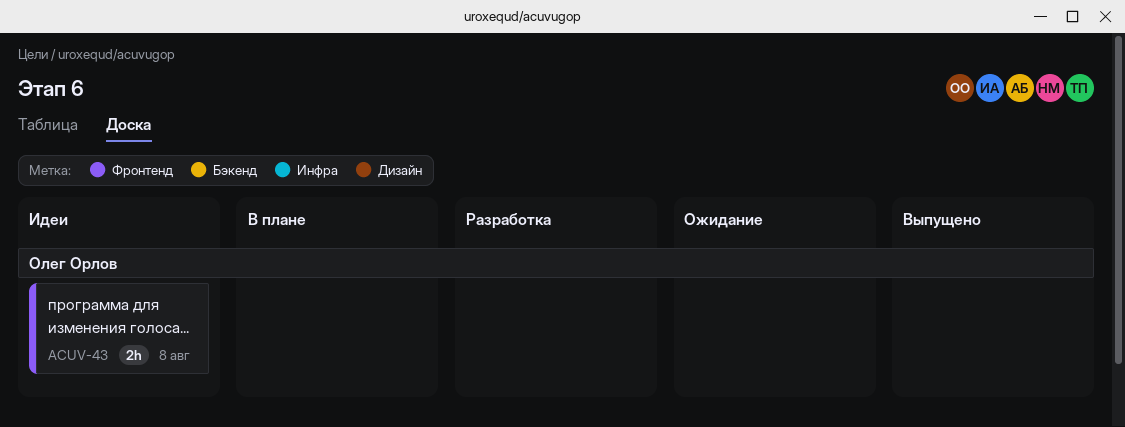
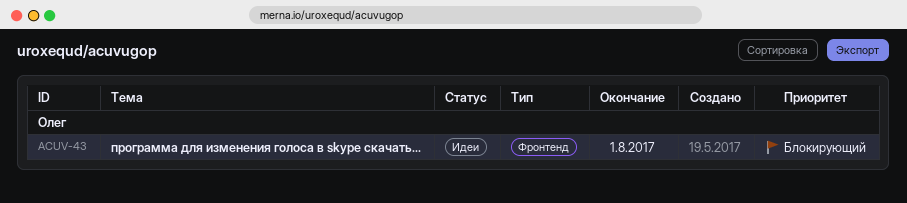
ACUV-43, due: Aug 8 -> Aug 1

